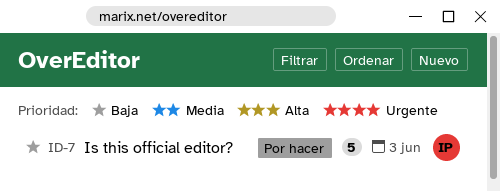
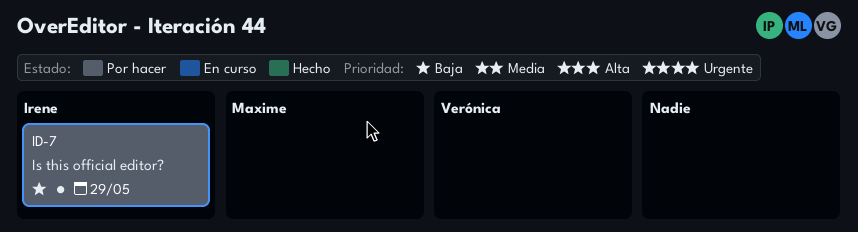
ID-7, estimate: 5 -> 1
ID-7, due: Jun 3 -> May 29

